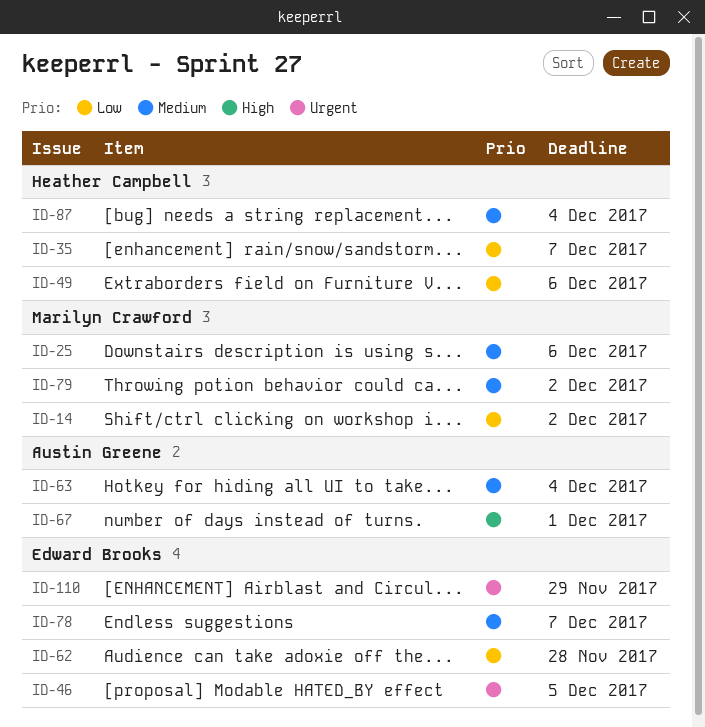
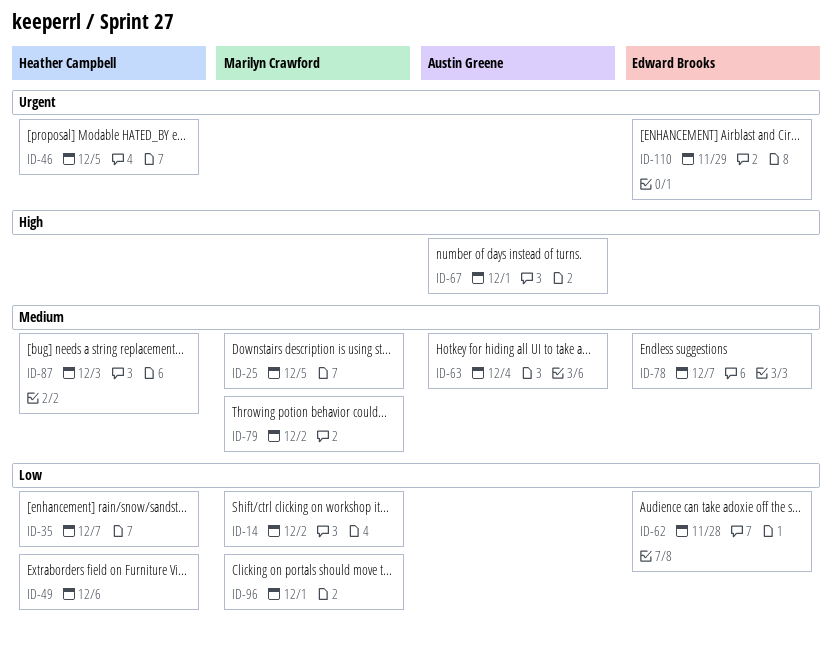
ID-25, due: Dec 6 -> Dec 5
ID-46, owner: Edward Brooks -> Heather Campbell
ID-87, due: Dec 4 -> Dec 3
ID-96: none -> present

